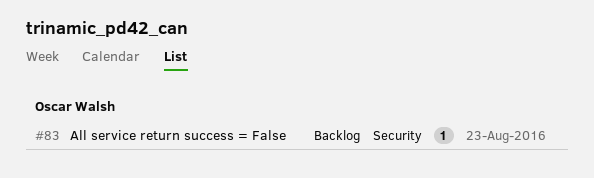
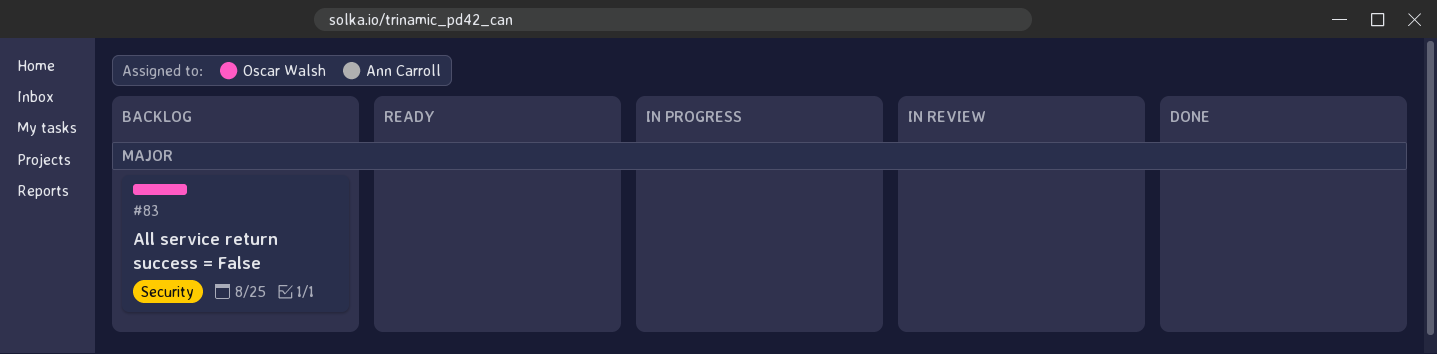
#83, due: Aug 23 -> Aug 25

